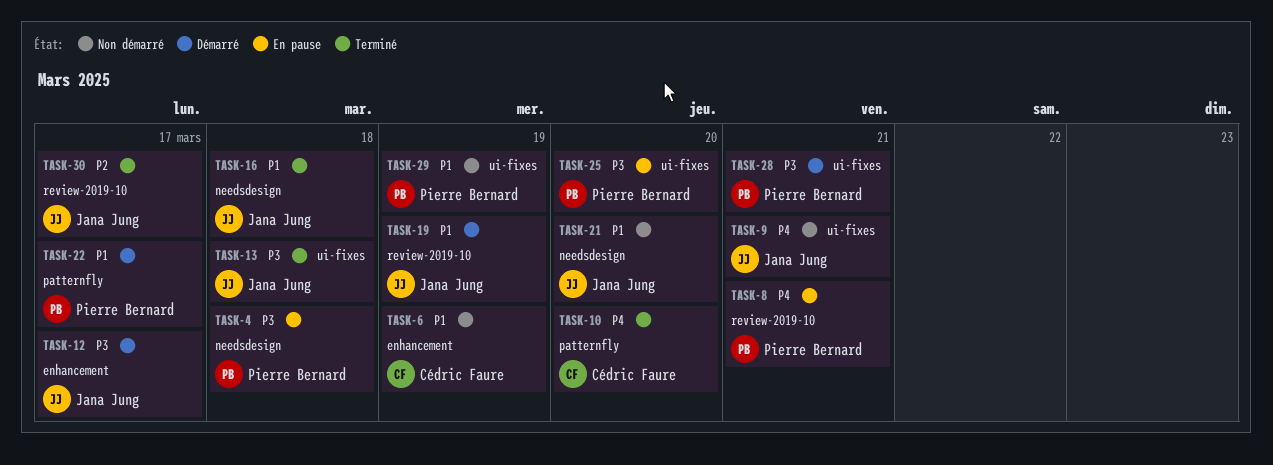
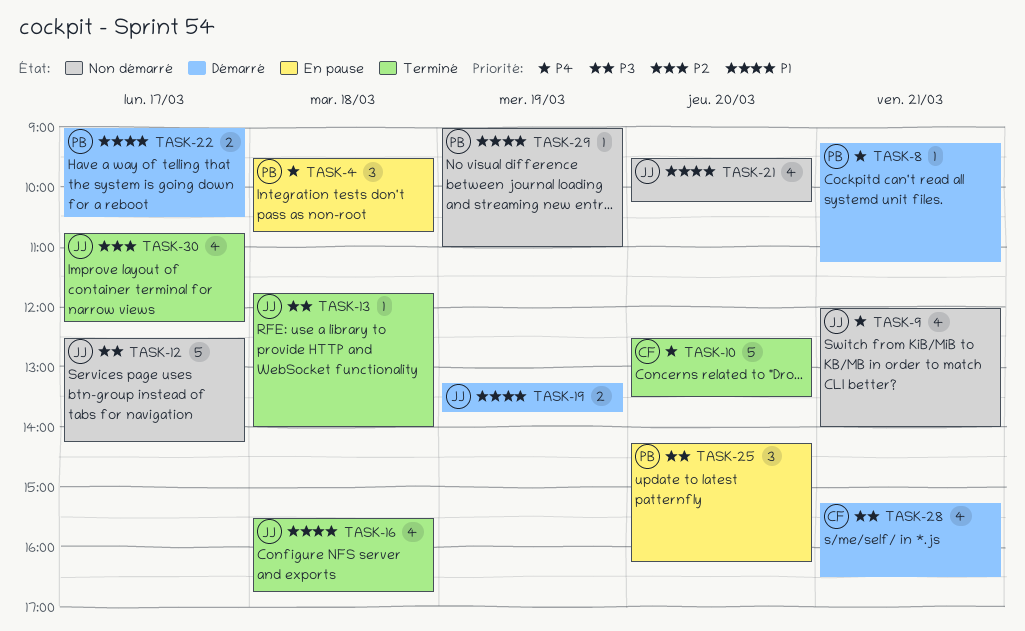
TASK-4, priority: P3 -> P4
TASK-6: present -> none
TASK-8, status: En pause -> Démarré
TASK-12, status: Démarré -> Non démarré
TASK-28, owner: Pierre Bernard -> Cédric Faure

